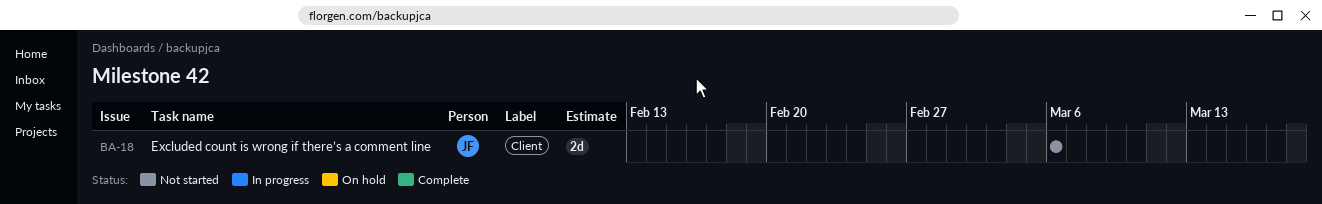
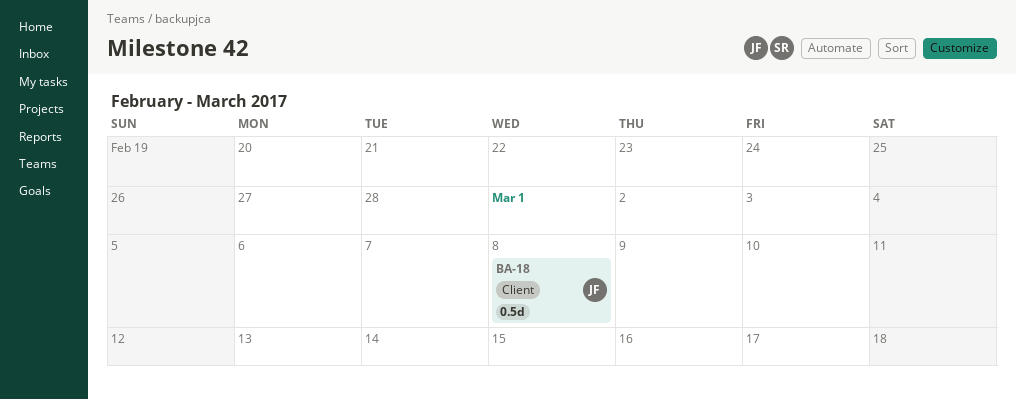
BA-18, estimate: 2d -> 0.5d
BA-18, due: Mar 6 -> Mar 8

